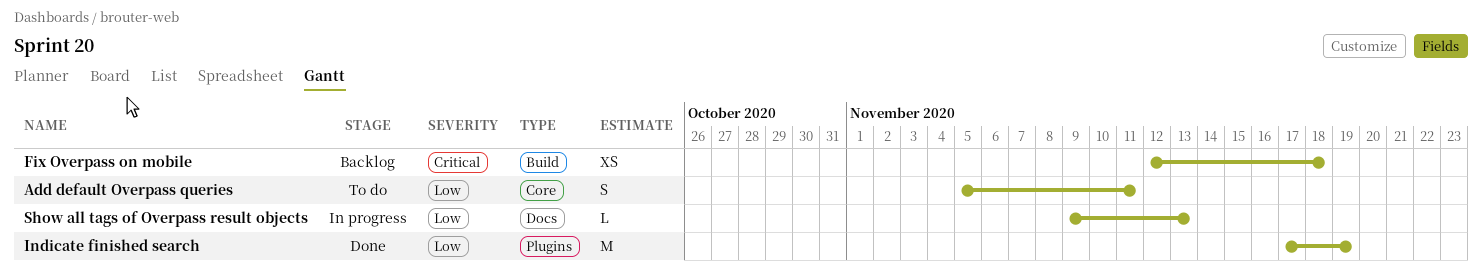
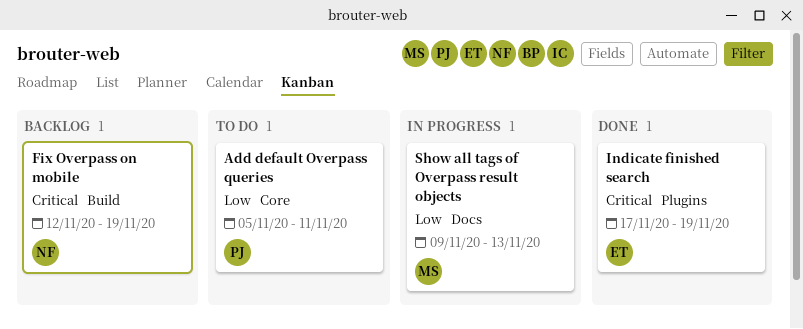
Fix Overpass on mobile, due: Nov 18 -> Nov 19
Indicate finished search, priority: Low -> Critical

